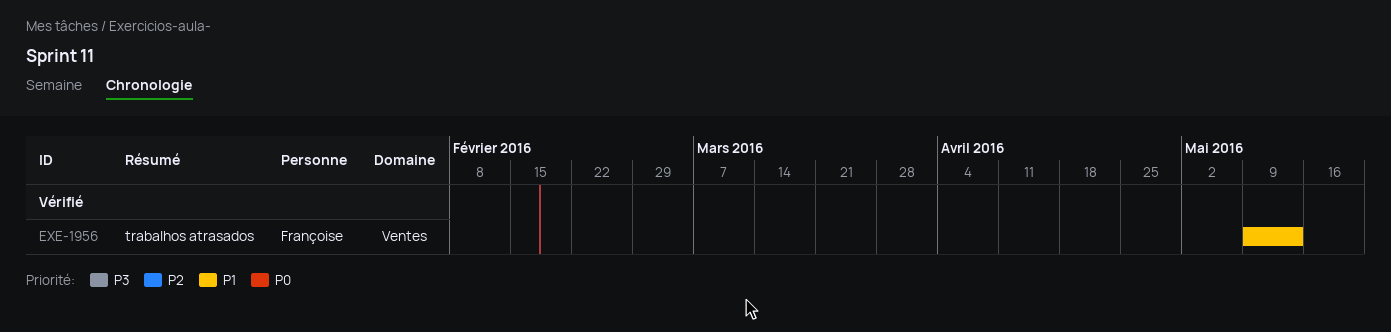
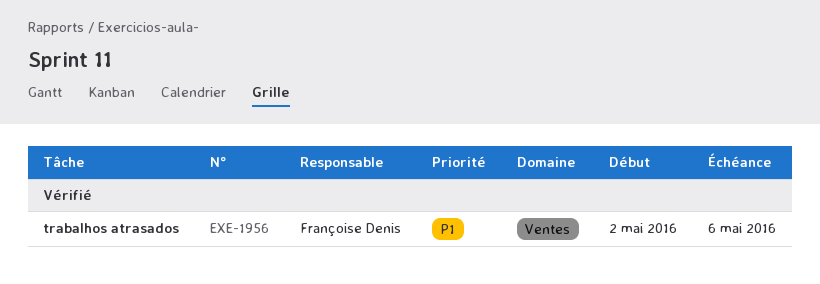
EXE-1956, start: May 9 -> May 2
EXE-1956, due: May 13 -> May 6

